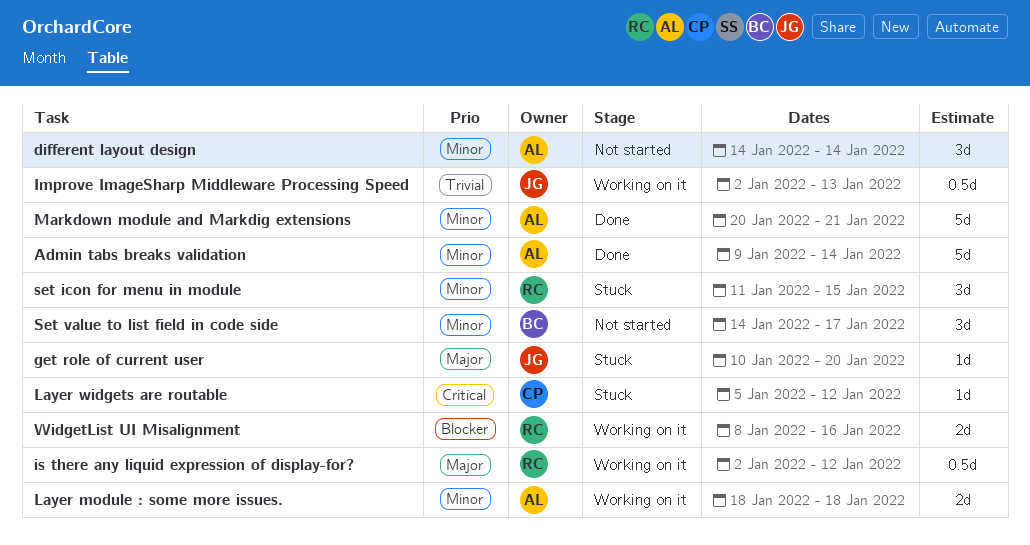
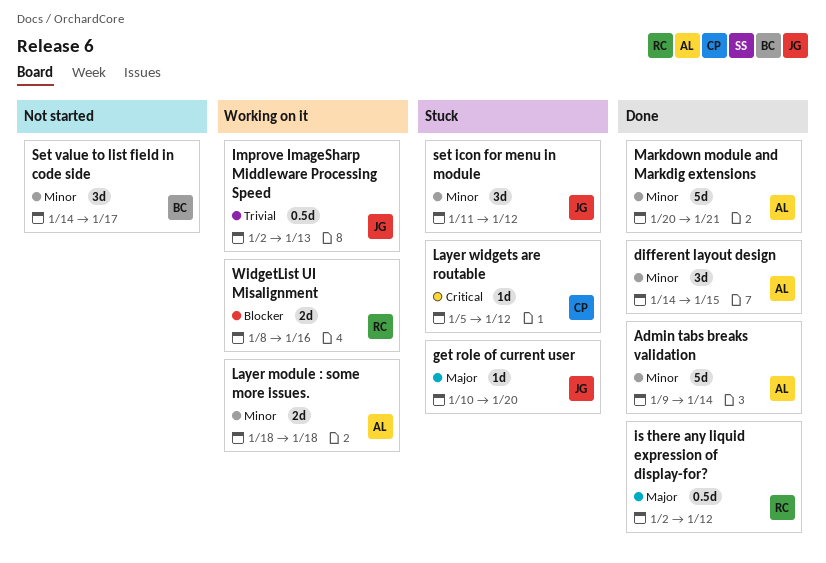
different layout design, status: Not started -> Done
different layout design, due: Jan 14 -> Jan 15
is there any liquid expression of display-for?, status: Working on it -> Done
set icon for menu in module, owner: RC -> JG
set icon for menu in module, due: Jan 15 -> Jan 12

